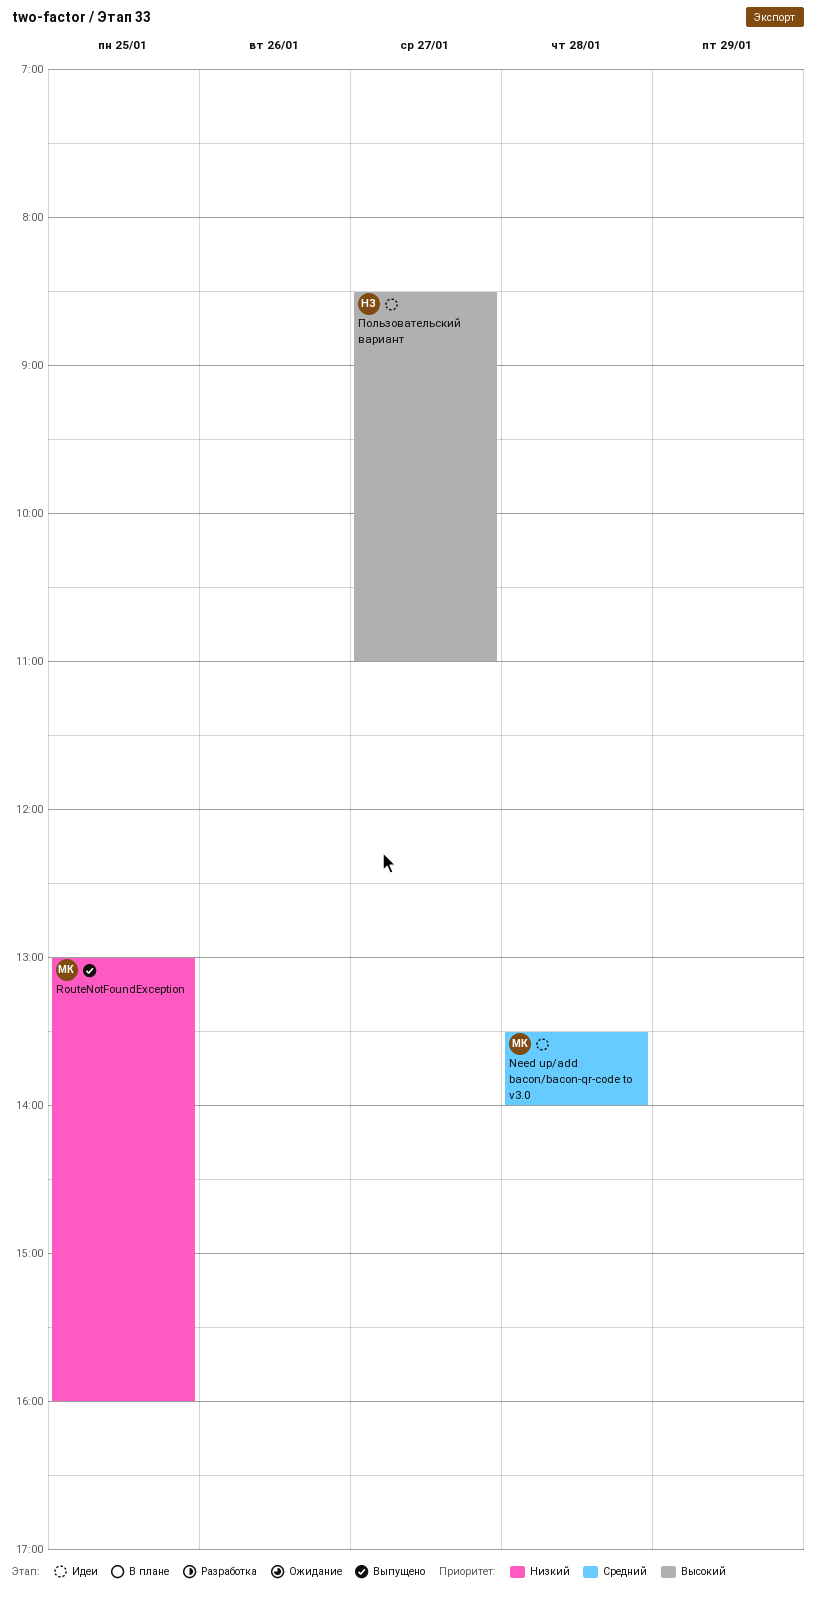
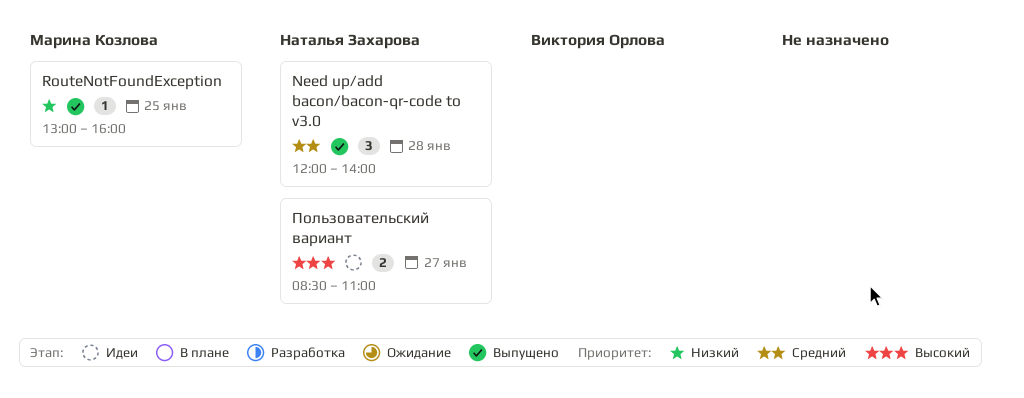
Need up/add bacon/bacon-qr-code to v3.0, status: Идеи -> Выпущено
Need up/add bacon/bacon-qr-code to v3.0, owner: Марина Козлова -> Наталья Захарова
Need up/add bacon/bacon-qr-code to v3.0, begins: 13:30 -> 12:00

